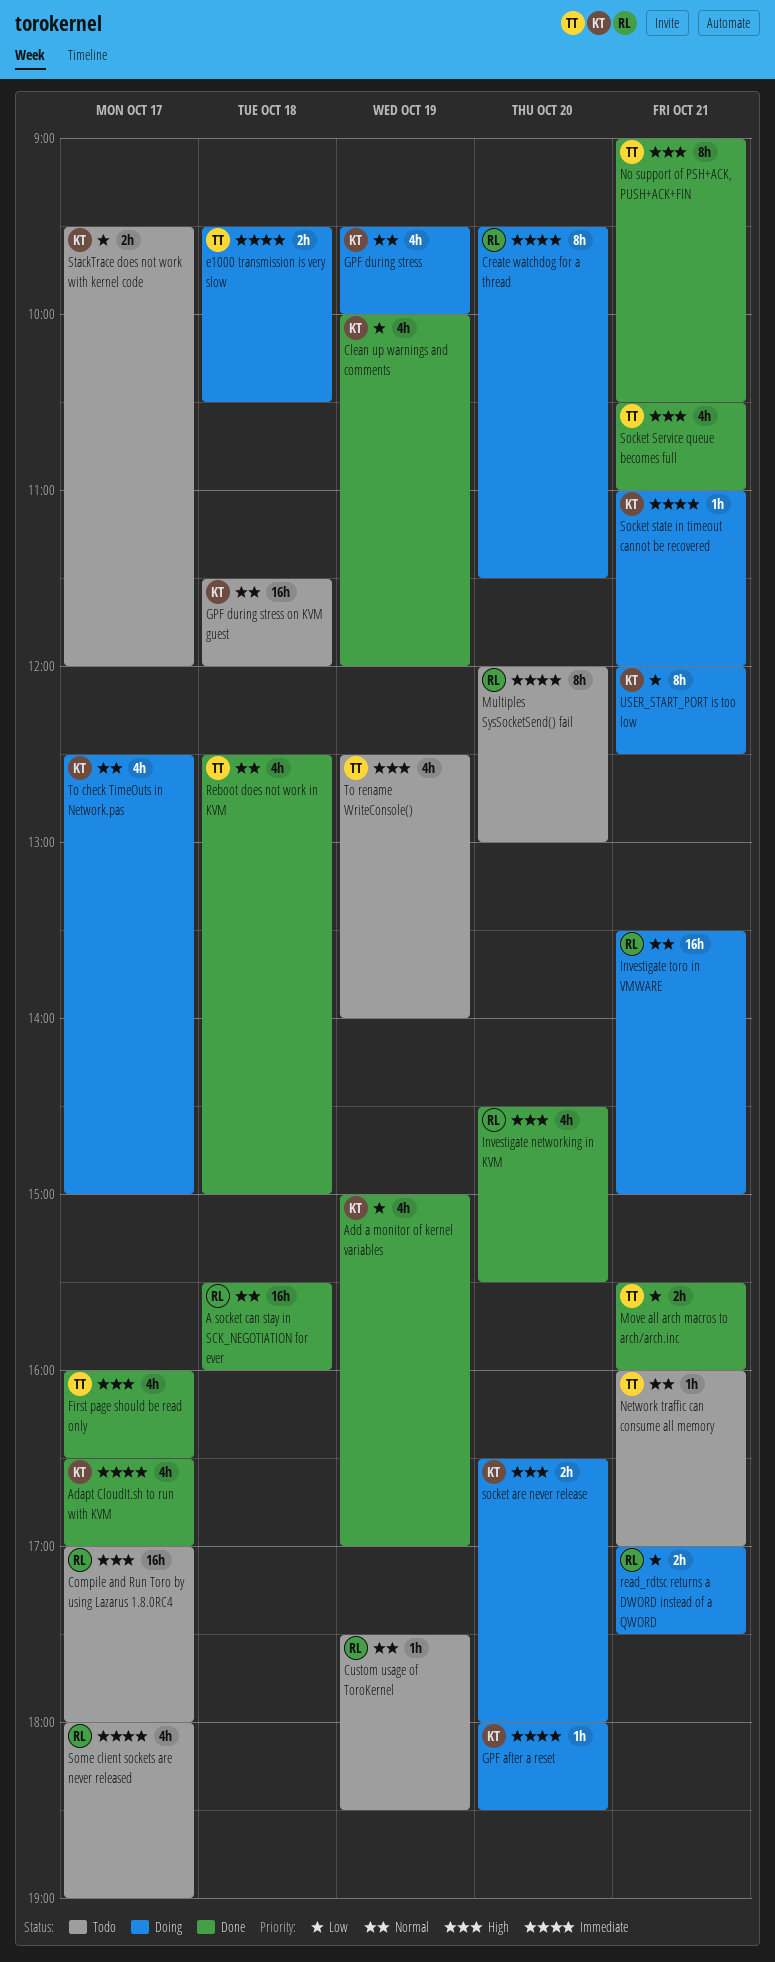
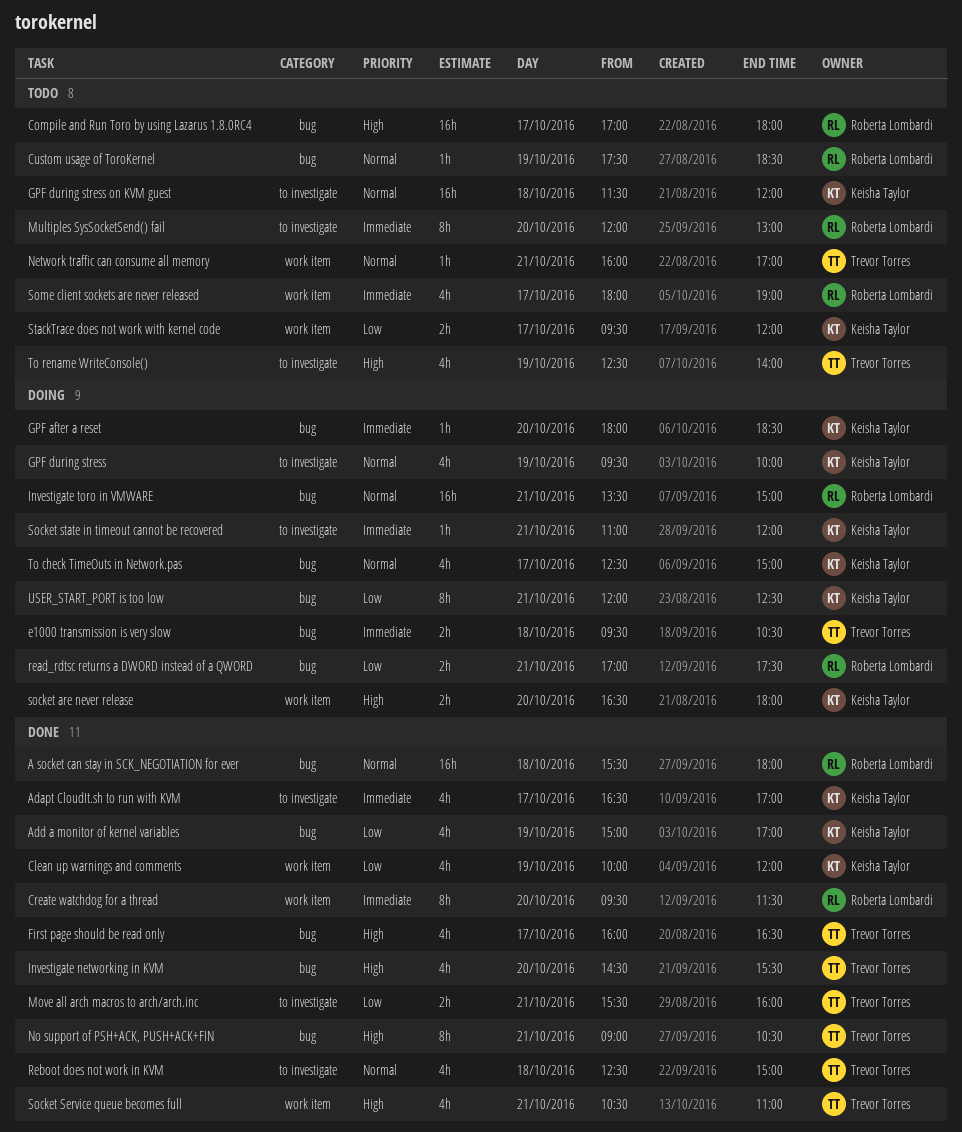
A socket can stay in SCK_NEGOTIATION for ever, ends: 16:00 -> 18:00
Create watchdog for a thread, status: Doing -> Done
Investigate networking in KVM, owner: Roberta Lombardi -> Trevor Torres

